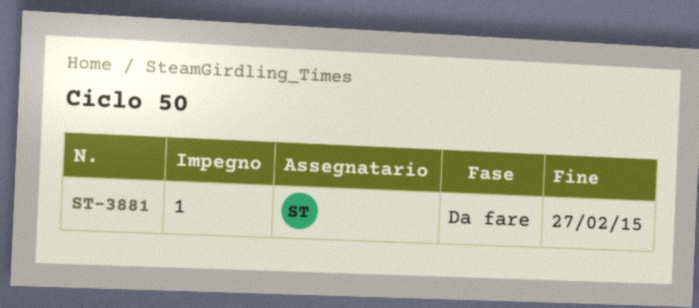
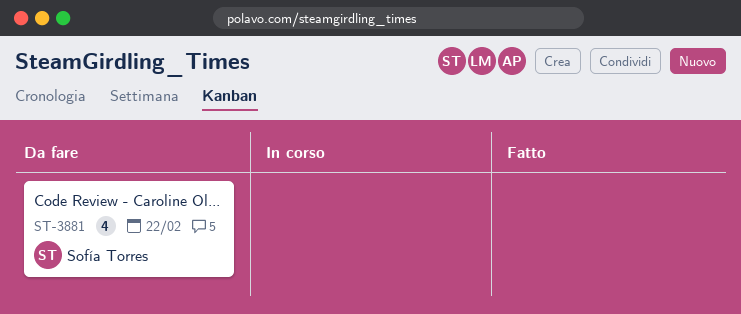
ST-3881, estimate: 1 -> 4
ST-3881, due: Feb 27 -> Feb 22

